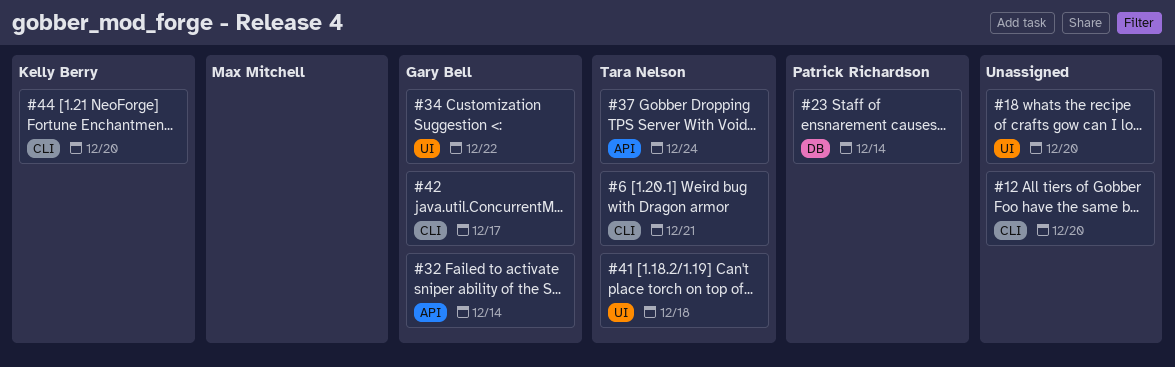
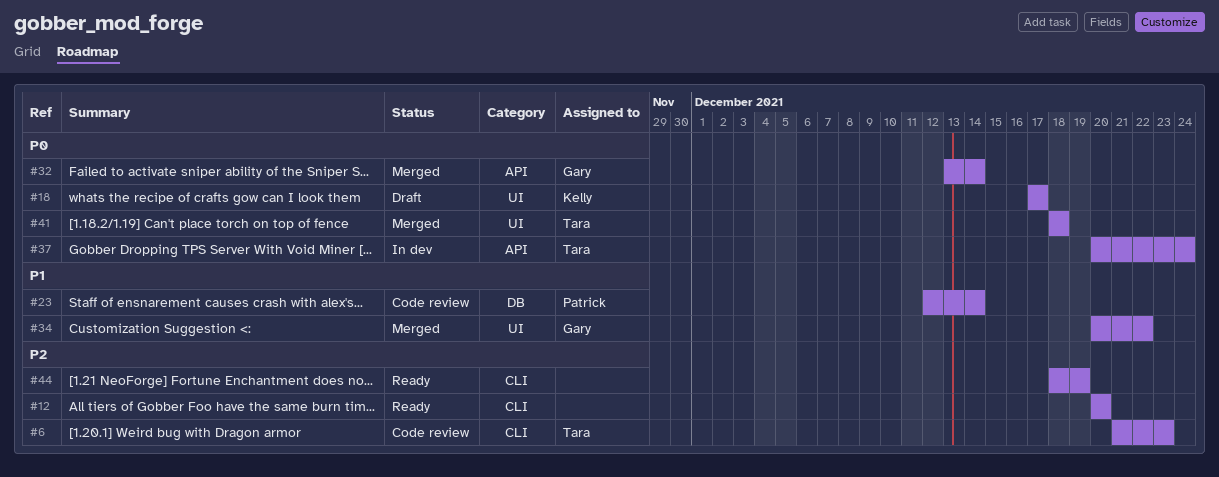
#6, due: Dec 21 -> Dec 23
#18, owner: none -> Kelly Berry
#18, due: Dec 20 -> Dec 17
#42: present -> none
#44, owner: Kelly Berry -> none
#44, due: Dec 20 -> Dec 19

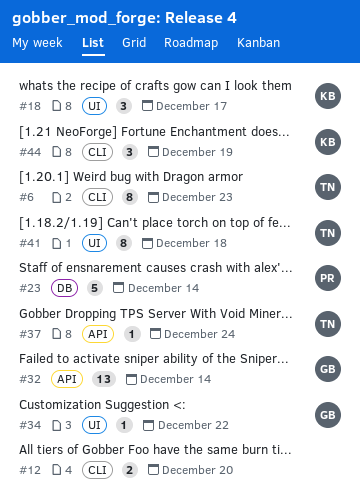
#44, owner: none -> Kelly

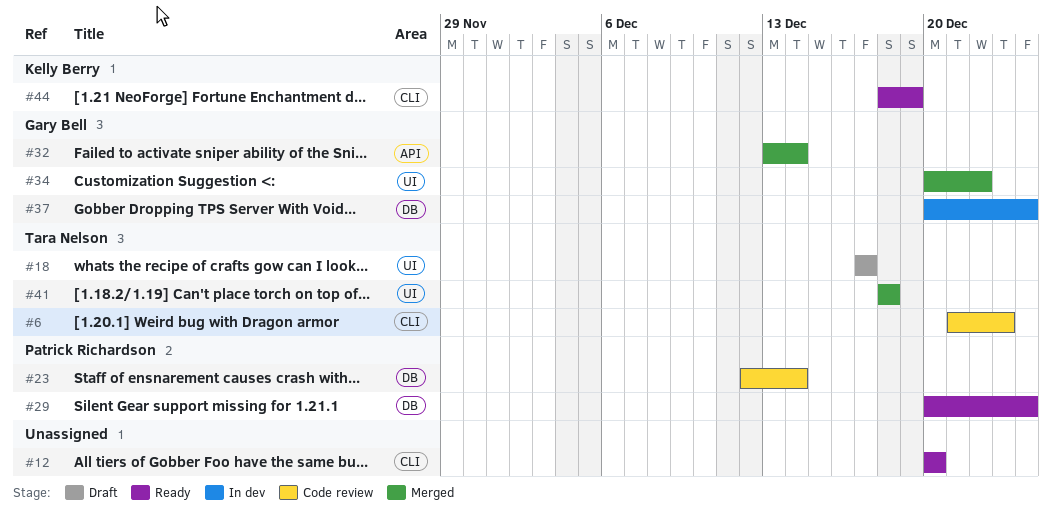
#18, owner: Kelly Berry -> Tara Nelson
#29: none -> present
#37, owner: Tara Nelson -> Gary Bell
#37, label: API -> DB

